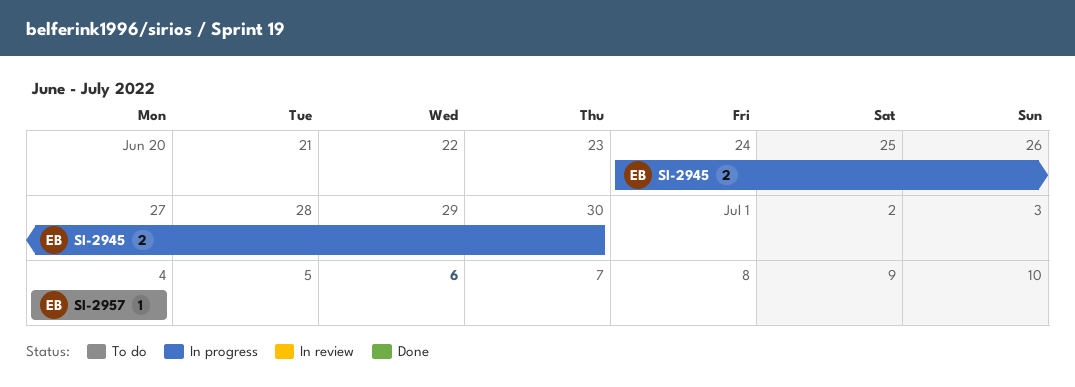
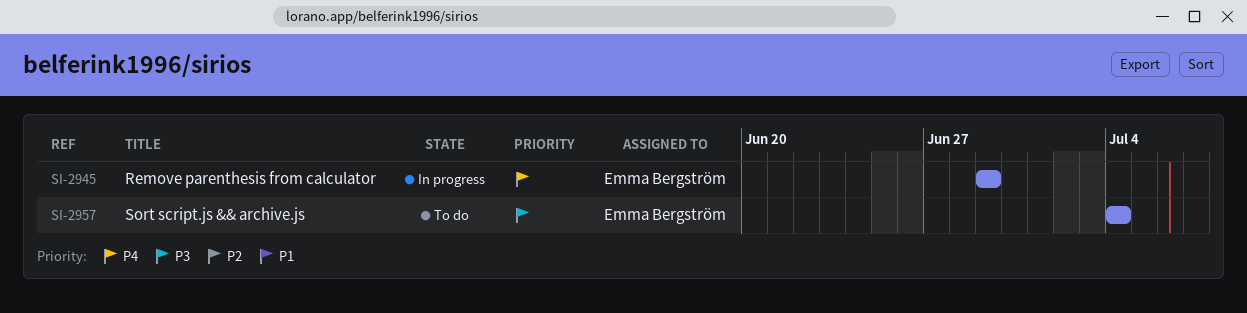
SI-2945, start: Jun 24 -> Jun 29
SI-2945, due: Jun 30 -> Jun 29

